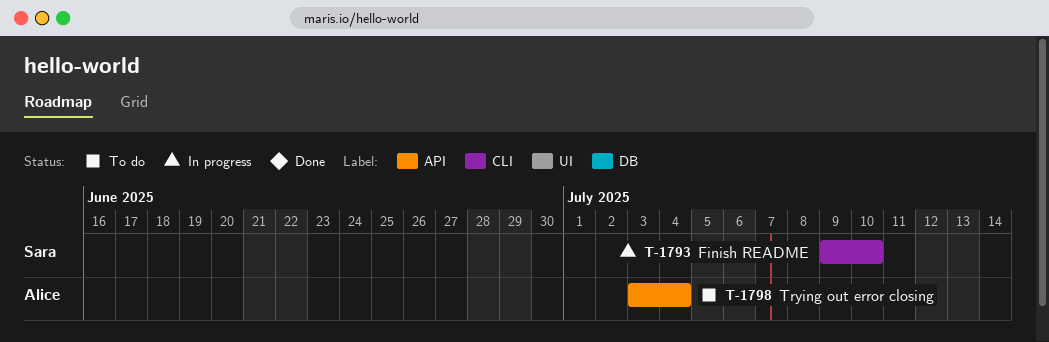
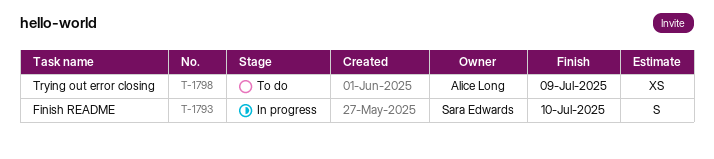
T-1798, due: Jul 4 -> Jul 9

